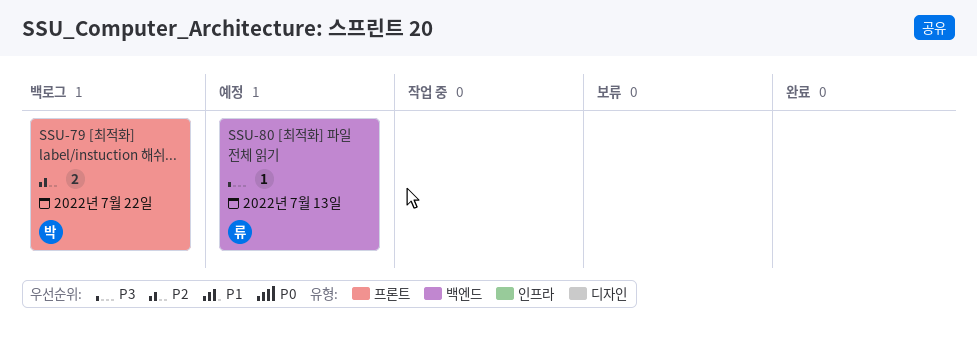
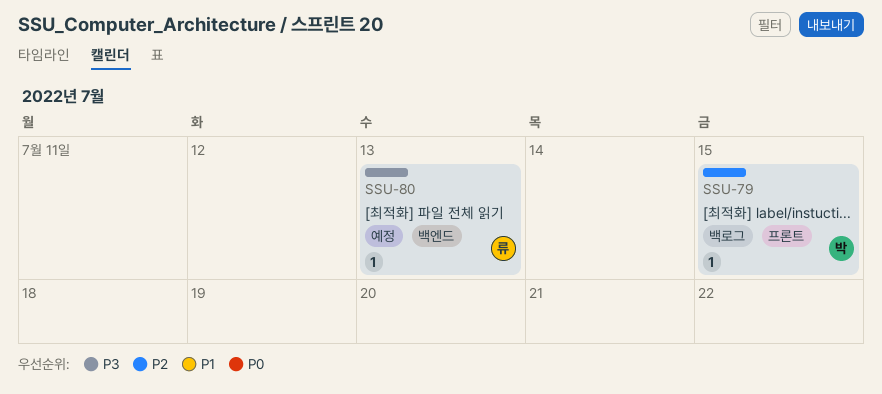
SSU-79, estimate: 2 -> 1
SSU-79, due: Jul 22 -> Jul 15

